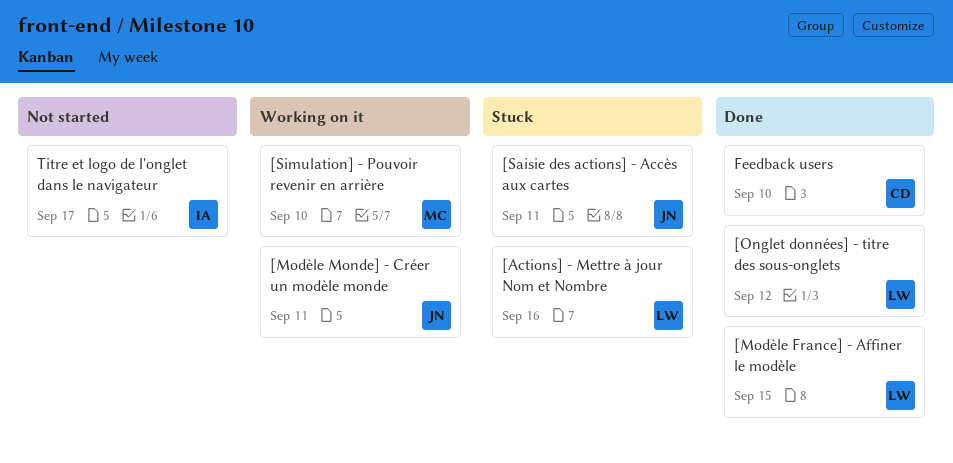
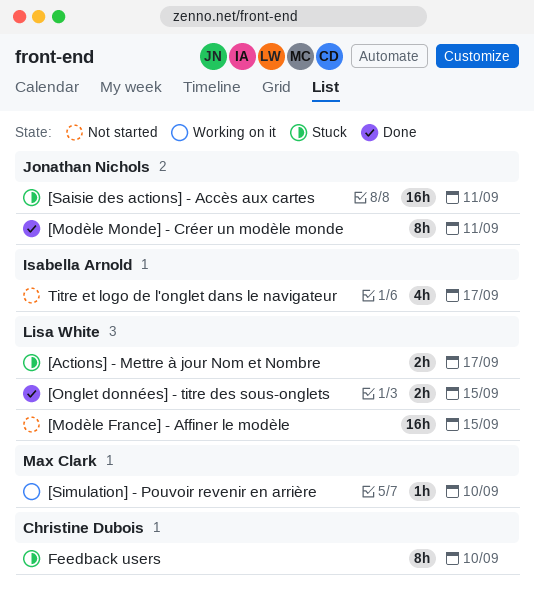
[Actions] - Mettre à jour Nom et Nombre, due: Sep 16 -> Sep 17
[Modèle France] - Affiner le modèle, status: Done -> Not started
[Modèle Monde] - Créer un modèle monde, status: Working on it -> Done
[Onglet données] - titre des sous-onglets, due: Sep 12 -> Sep 15
Feedback users, status: Done -> Stuck

